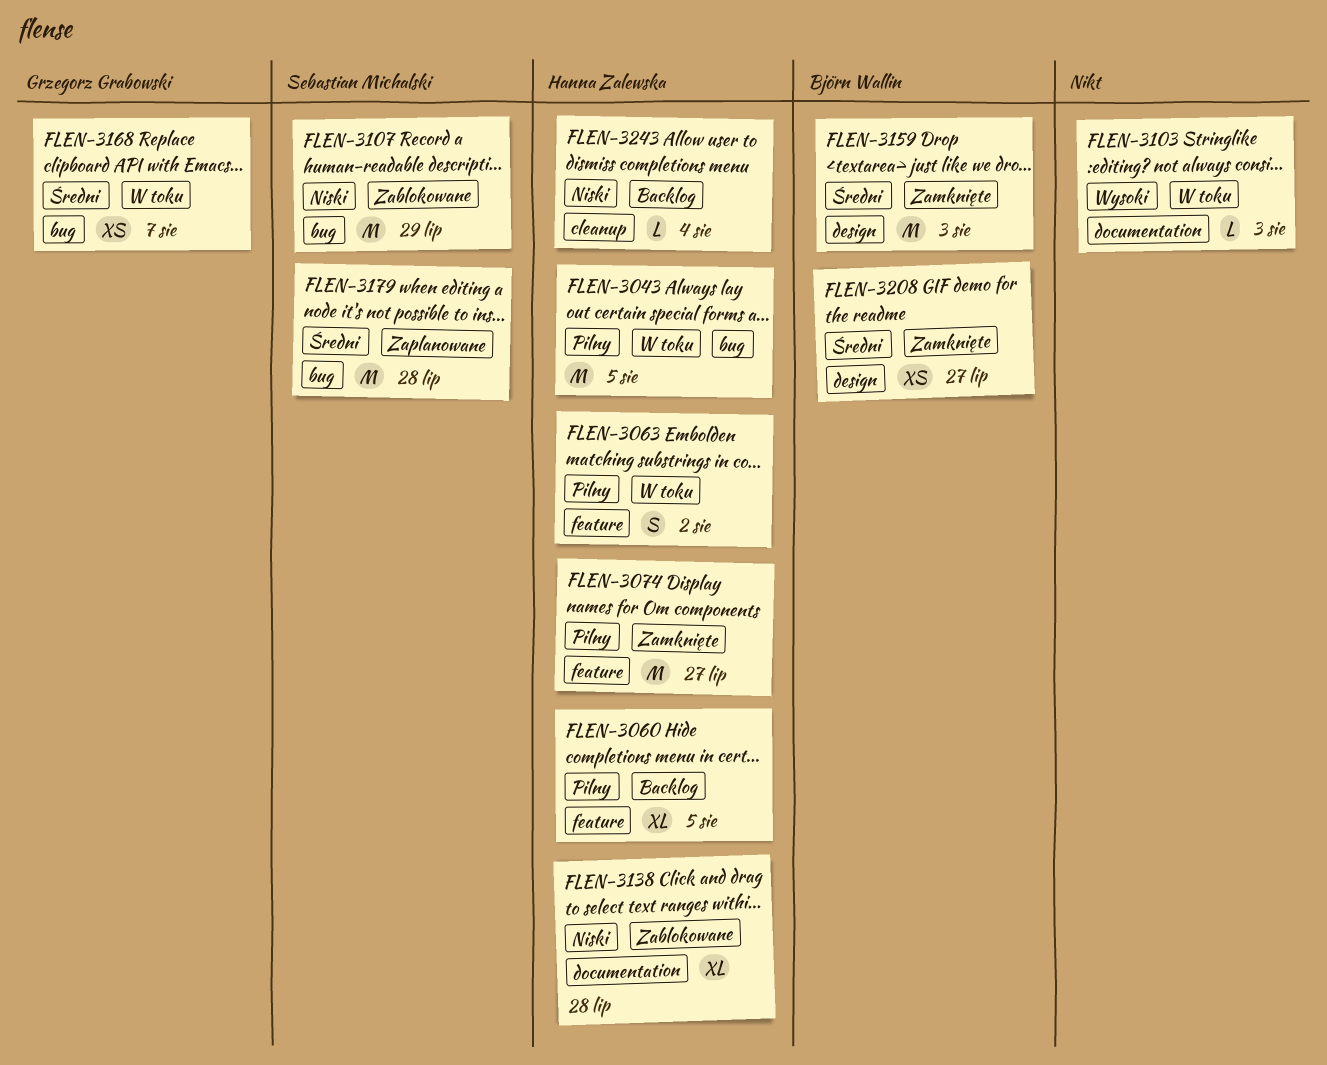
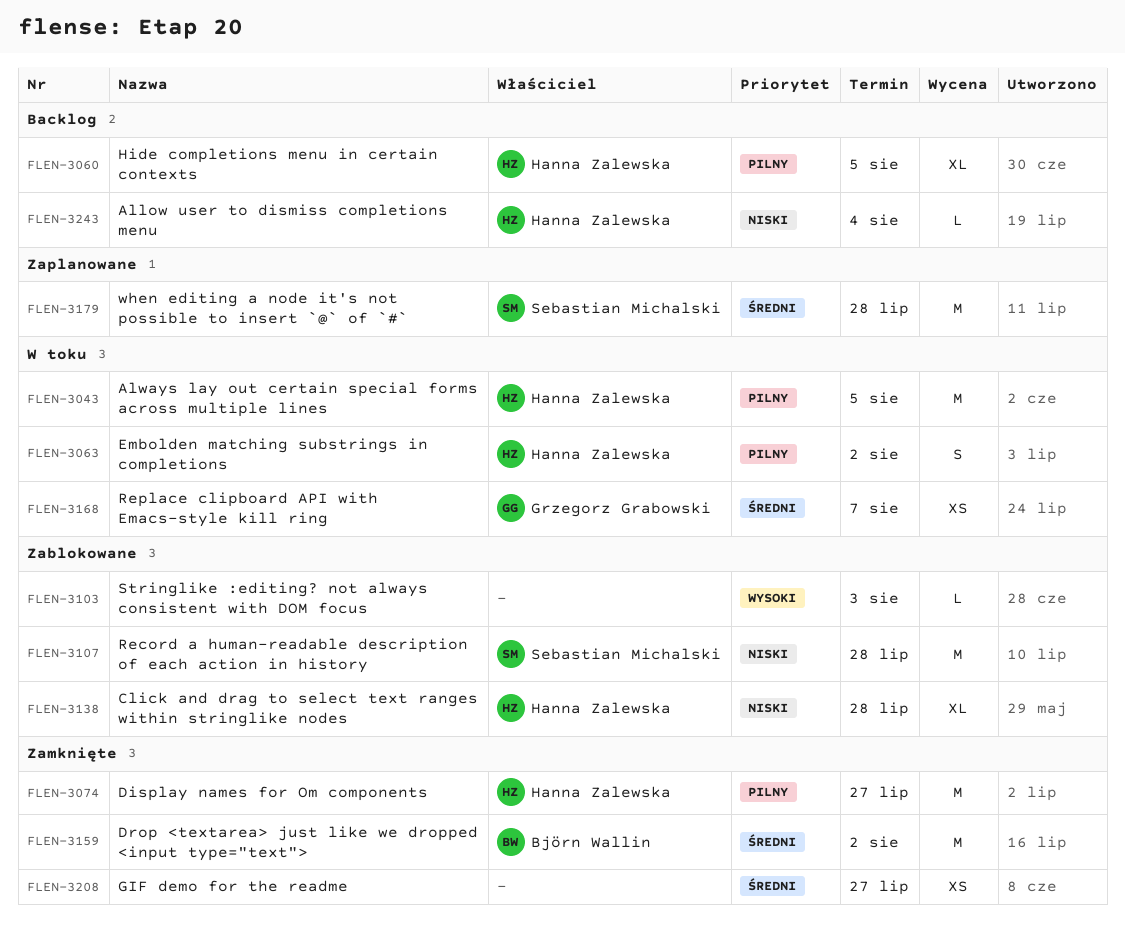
FLEN-3103, status: W toku -> Zablokowane
FLEN-3107, due: Jul 29 -> Jul 28
FLEN-3159, due: Aug 3 -> Aug 2
FLEN-3208, owner: Björn Wallin -> none

